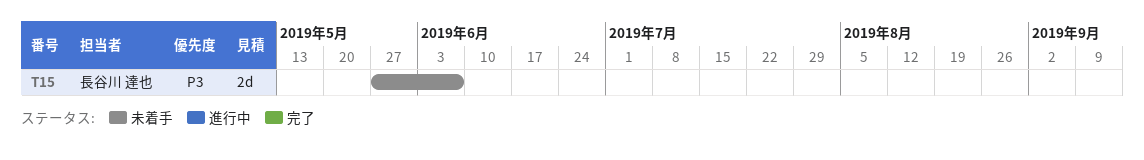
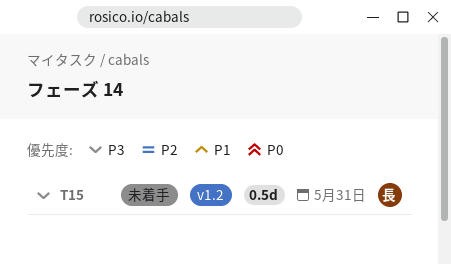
T15, estimate: 2d -> 0.5d
T15, due: Jun 7 -> May 31

